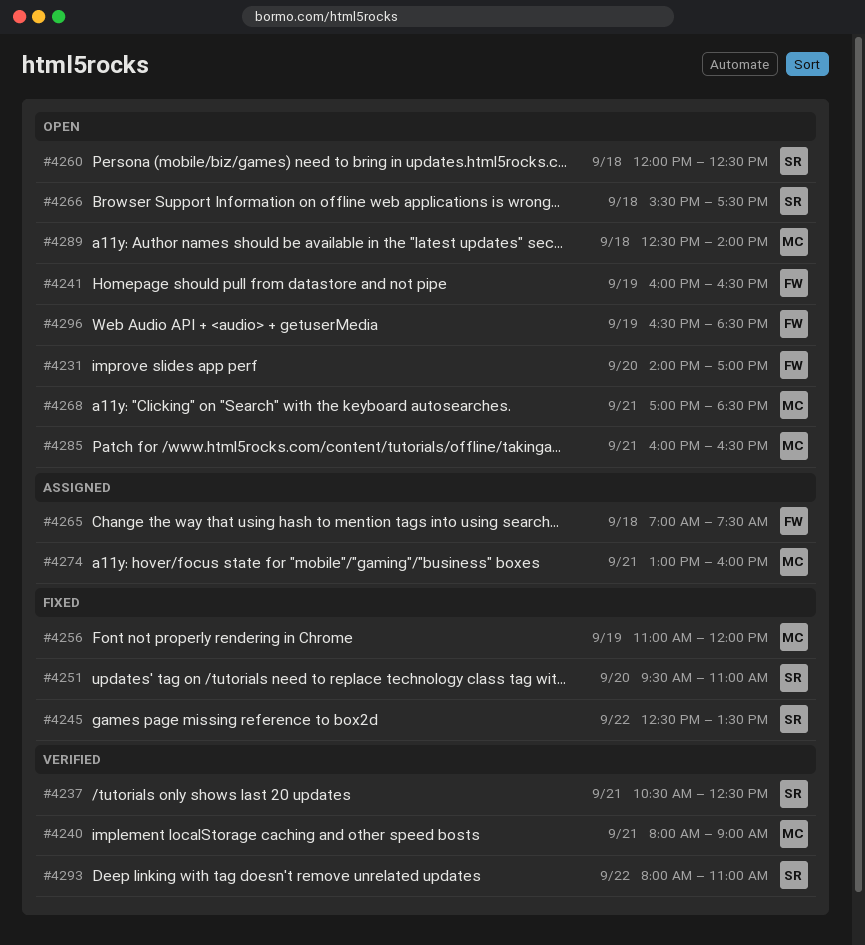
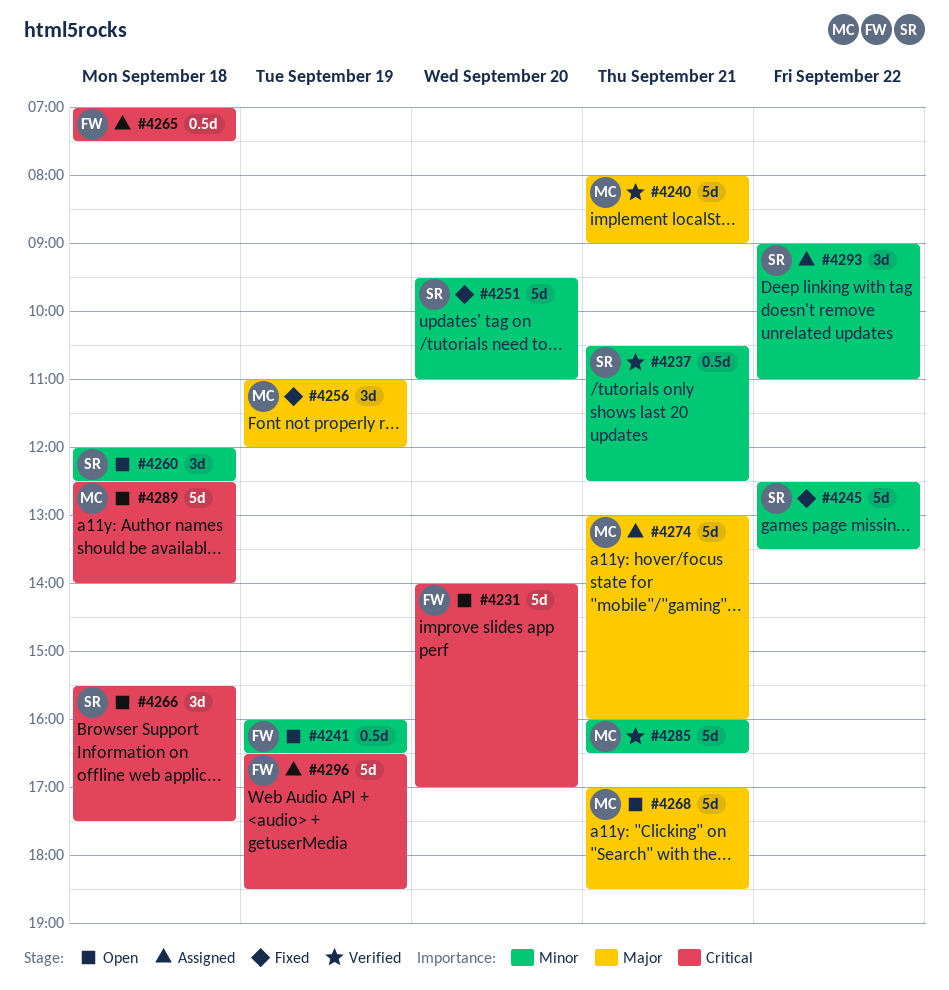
#4285, status: Open -> Verified
#4293, status: Verified -> Assigned
#4293, begins: 08:00 -> 09:00
#4296, status: Open -> Assigned

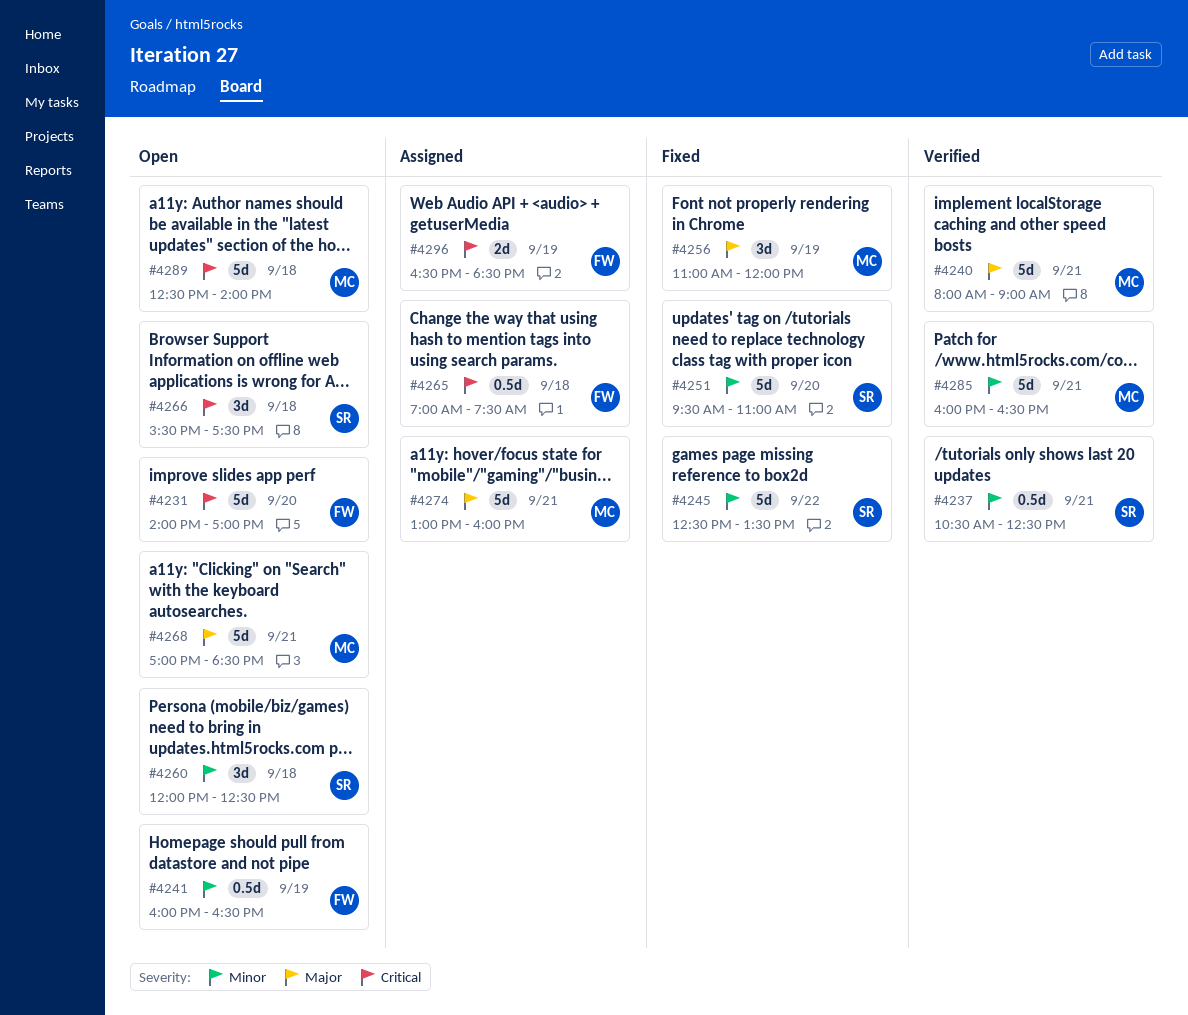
#4293: present -> none
#4296, estimate: 5d -> 2d

